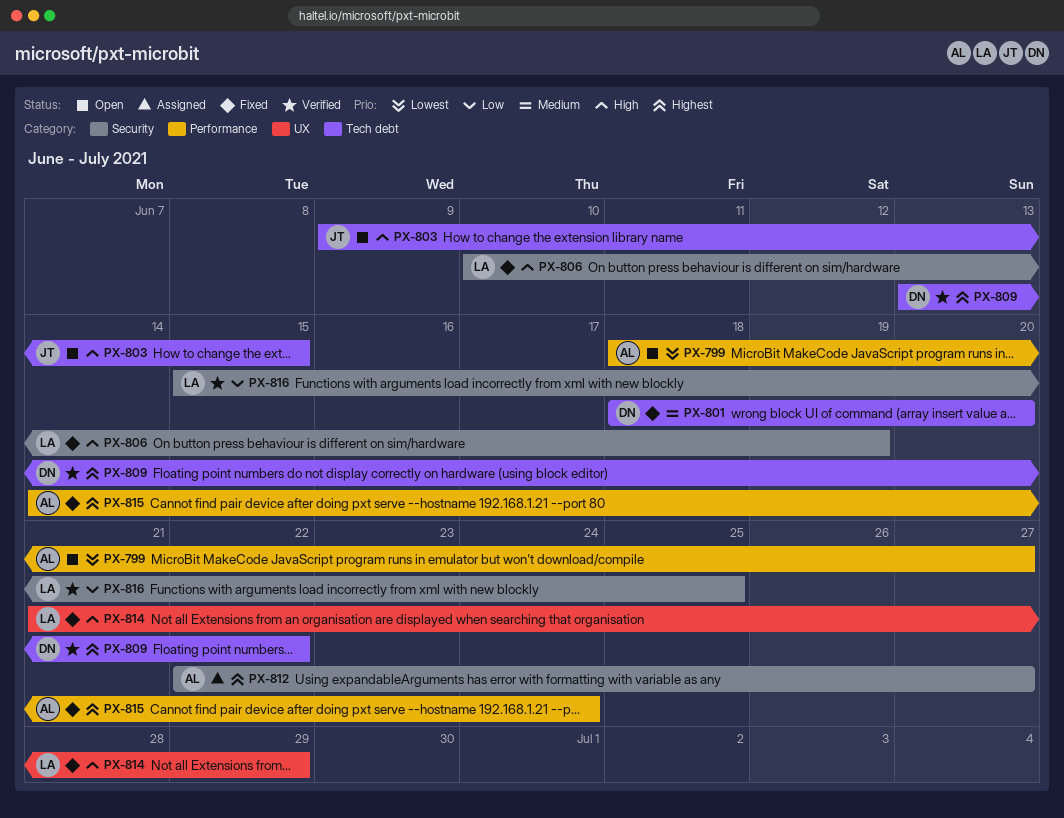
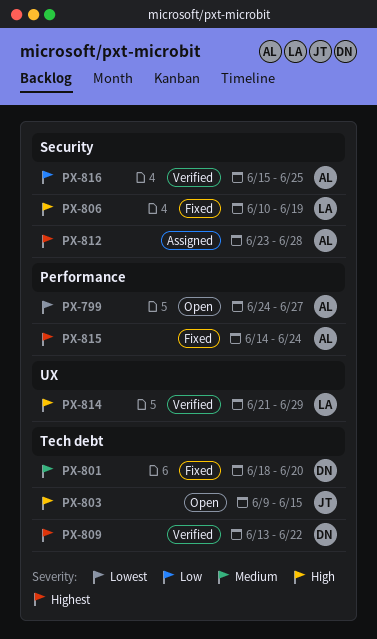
PX-799, start: Jun 18 -> Jun 24
PX-812, start: Jun 22 -> Jun 23
PX-812, due: Jun 27 -> Jun 28
PX-814, status: Fixed -> Verified
PX-816, owner: LA -> AL

